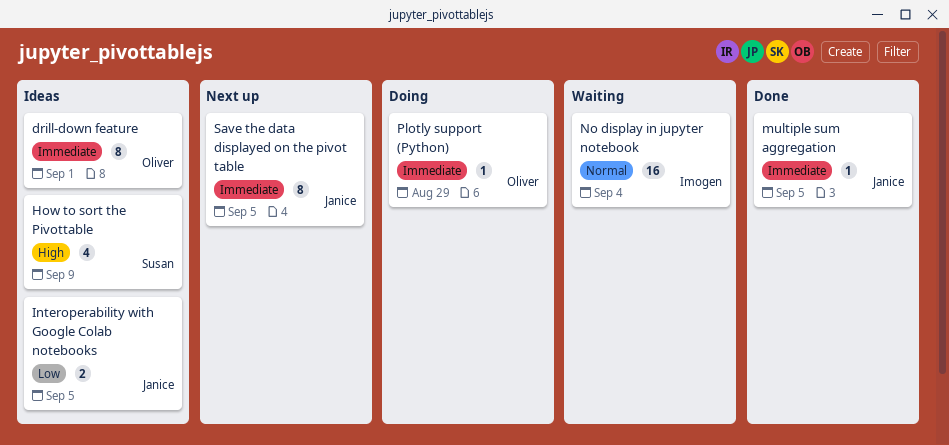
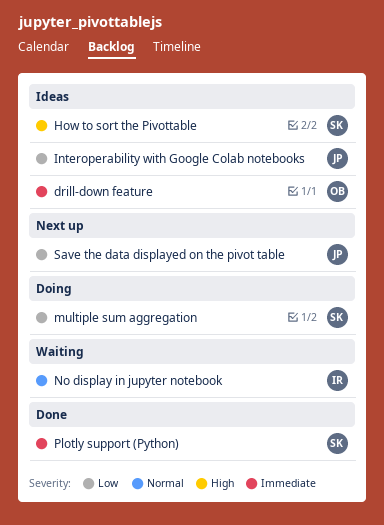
multiple sum aggregation, status: Done -> Doing
multiple sum aggregation, owner: Janice -> Susan
multiple sum aggregation, priority: Immediate -> Low
Plotly support (Python), status: Doing -> Done
Plotly support (Python), owner: Oliver -> Susan
Save the data displayed on the pivot table, priority: Immediate -> Low

